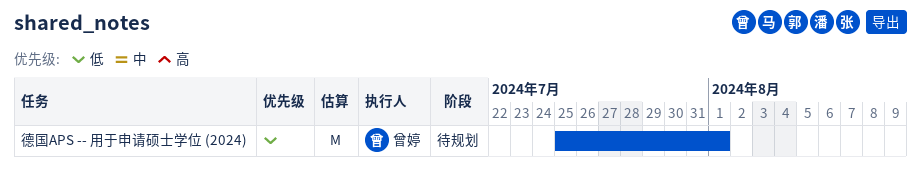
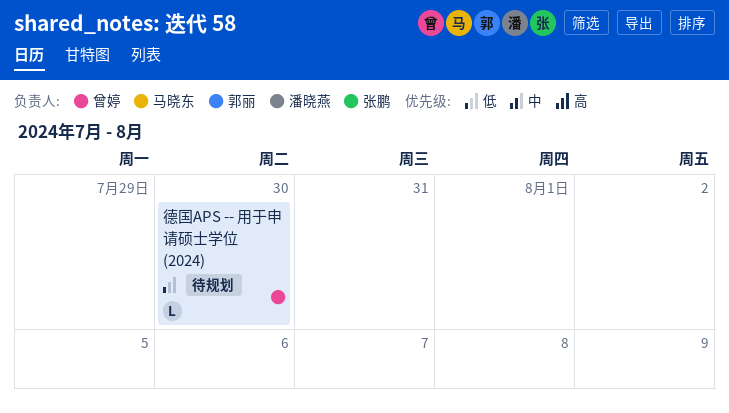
德国APS -- 用于申请硕士学位 (2024), estimate: M -> L
德国APS -- 用于申请硕士学位 (2024), due: Aug 1 -> Jul 30

